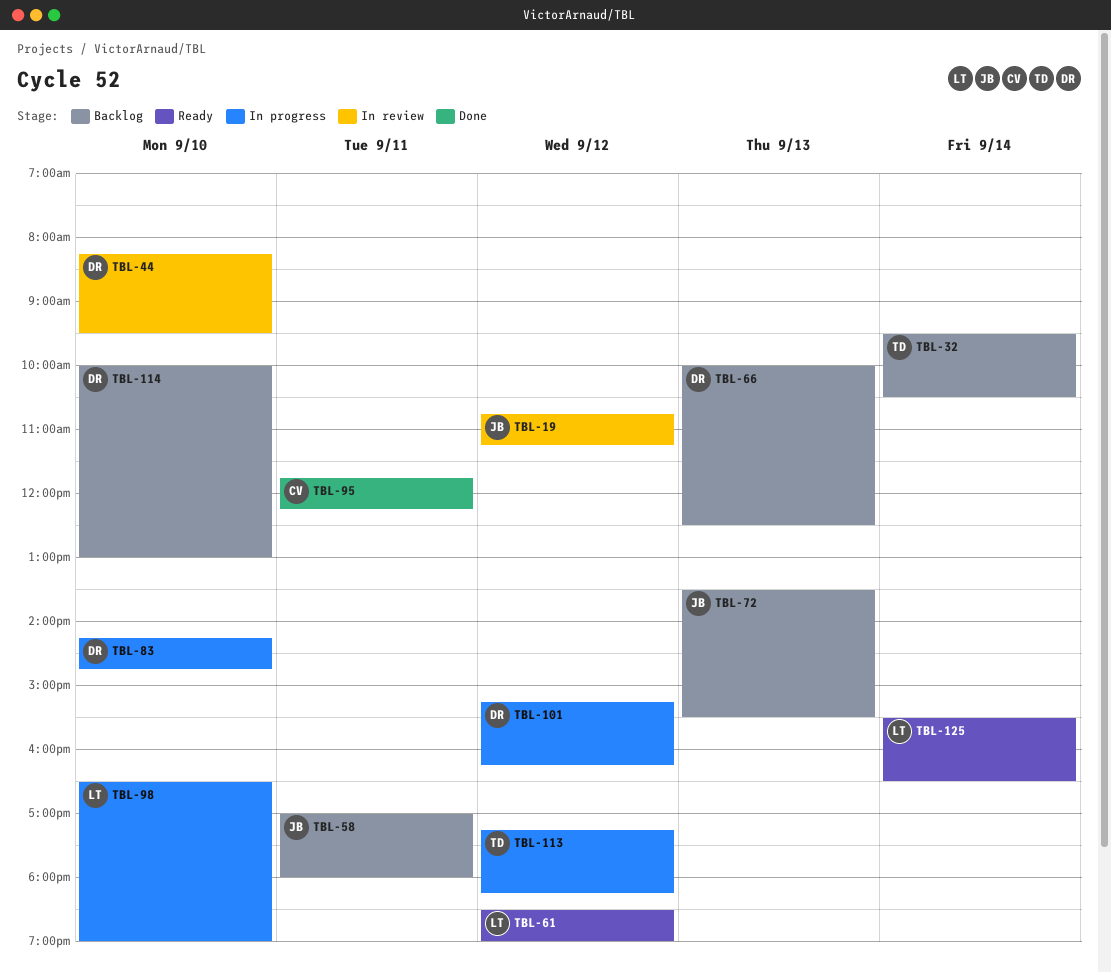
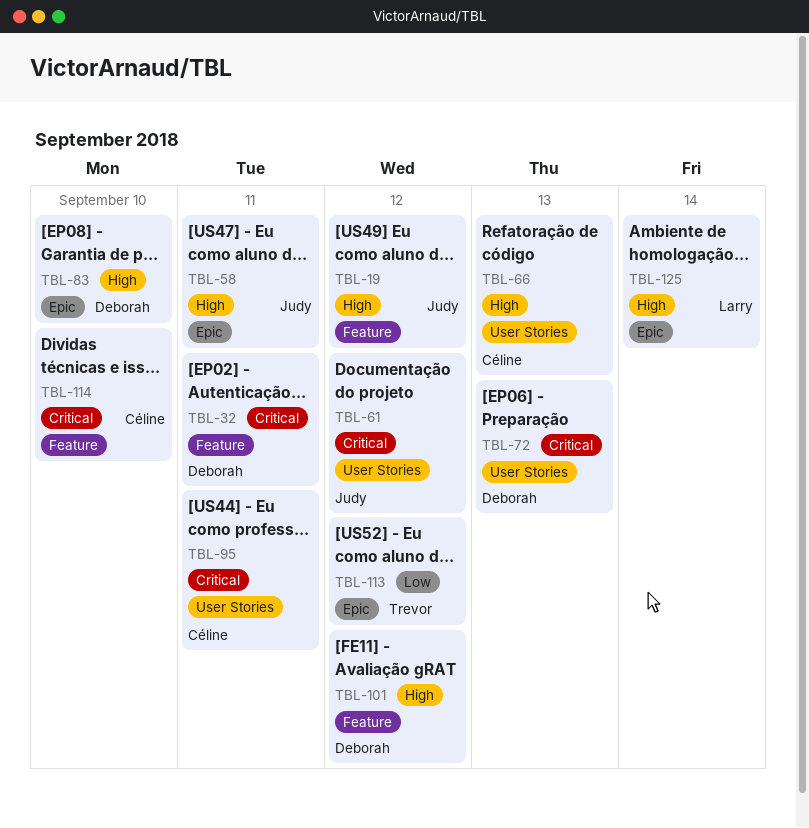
TBL-32, owner: Trevor -> Deborah
TBL-32, day: Sep 14 -> Sep 11
TBL-44: present -> none
TBL-61, owner: Larry -> Judy
TBL-66, owner: Deborah -> Céline
TBL-72, owner: Judy -> Deborah
TBL-98: present -> none
TBL-114, owner: Deborah -> Céline

